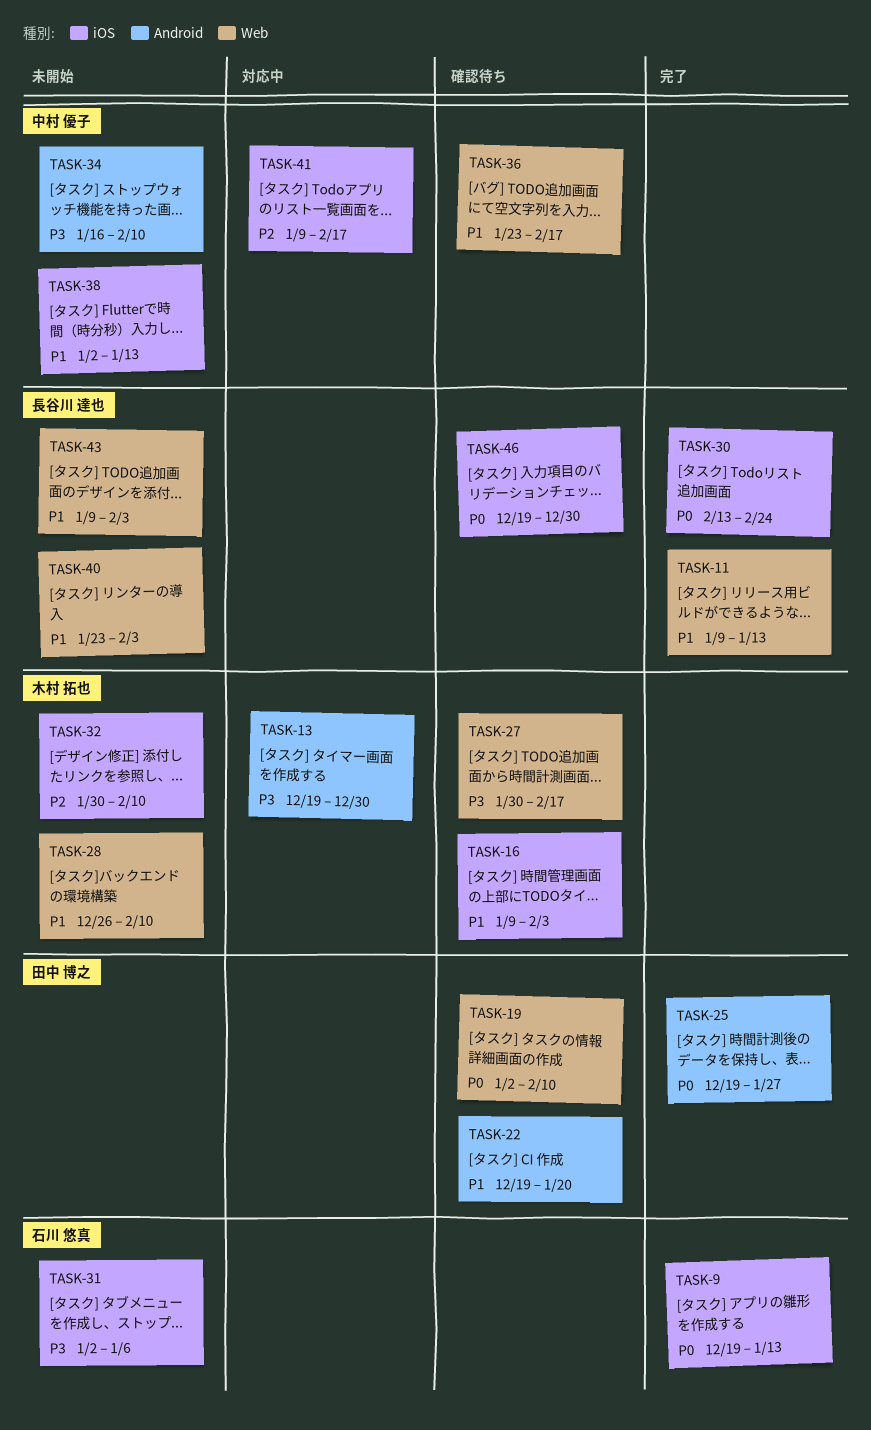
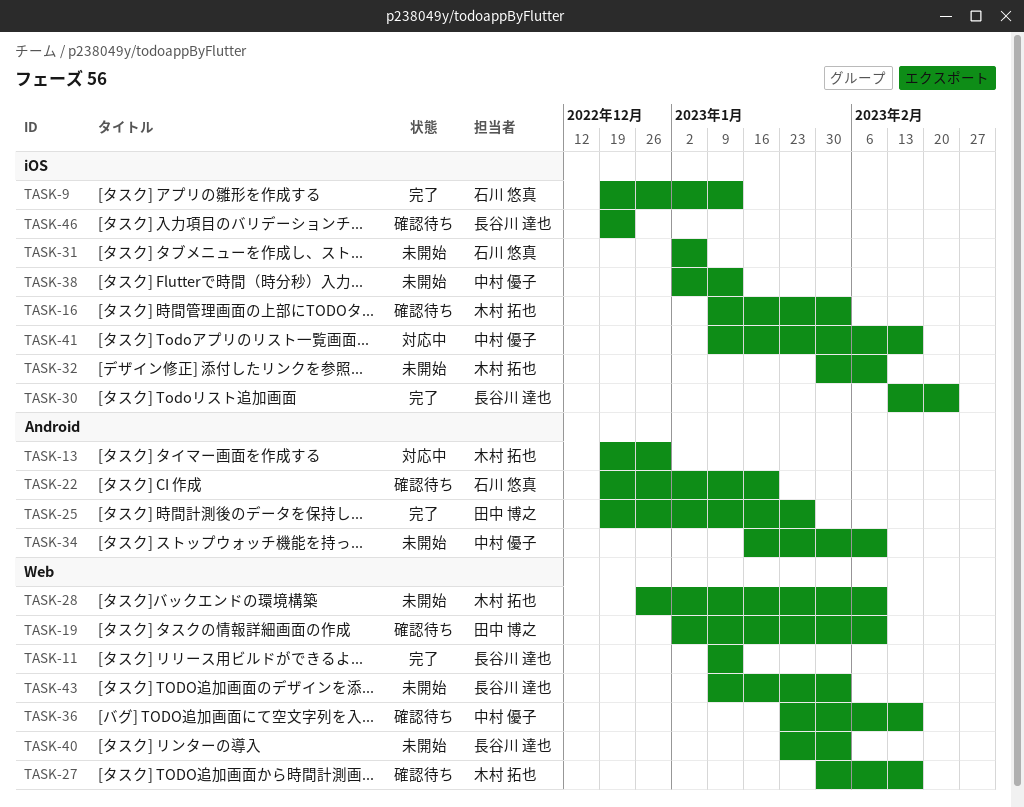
TASK-22, owner: 田中 博之 -> 石川 悠真
TASK-46, due: Dec 30 -> Dec 23

